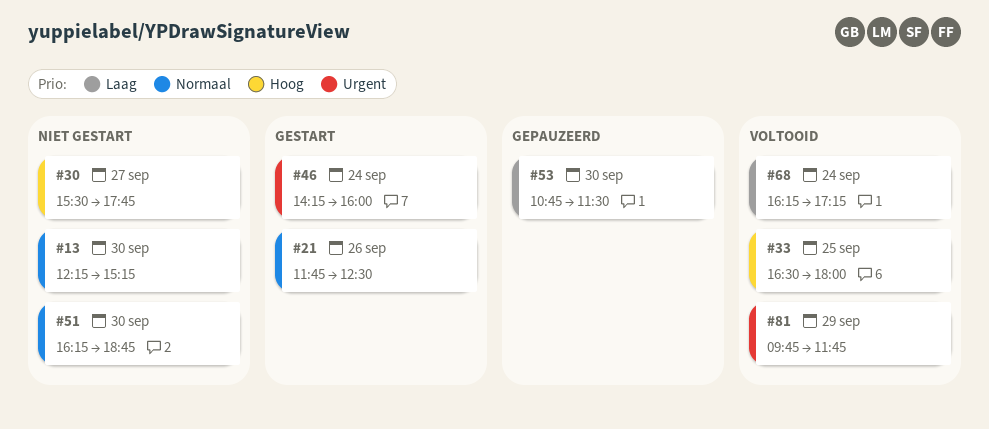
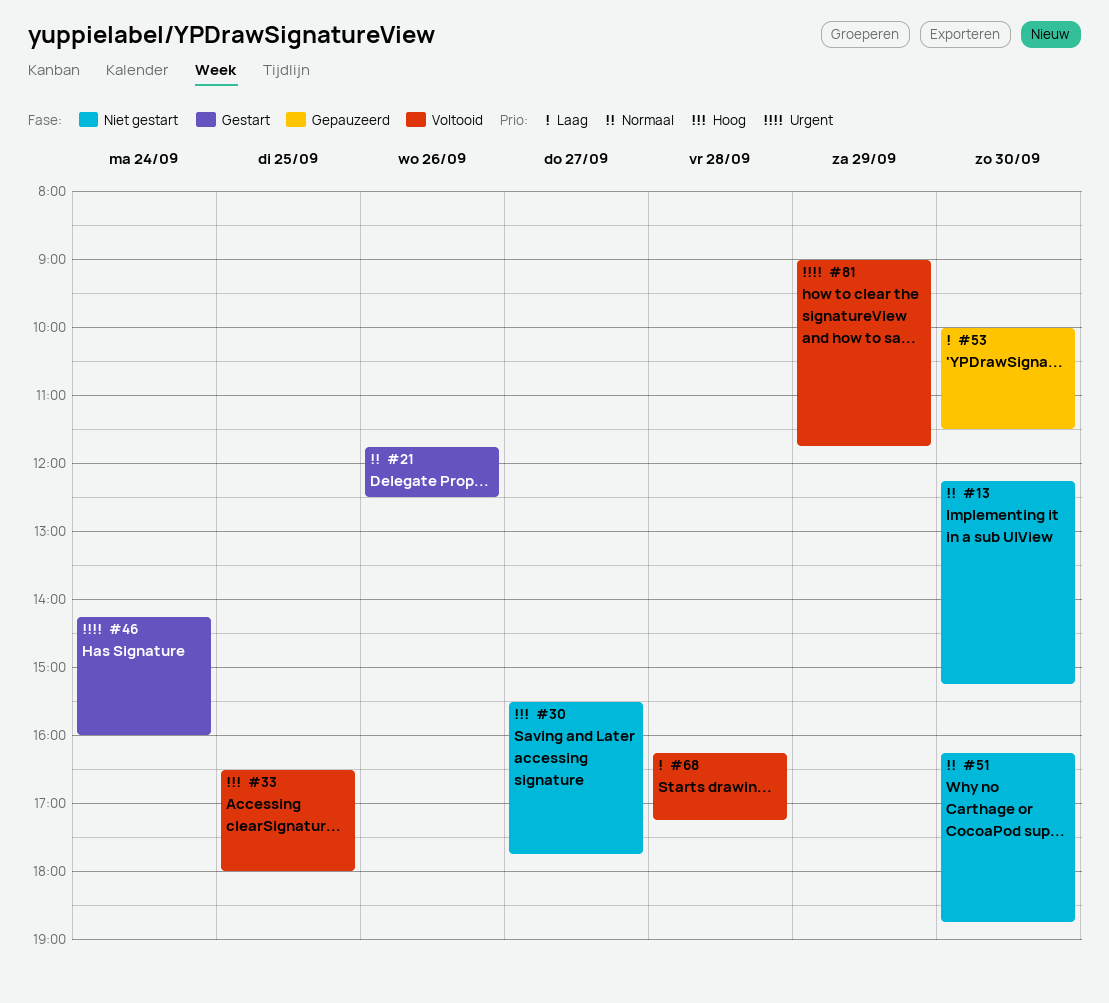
#53, begins: 10:45 -> 10:00
#68, day: Sep 24 -> Sep 28
#81, begins: 09:45 -> 09:00

